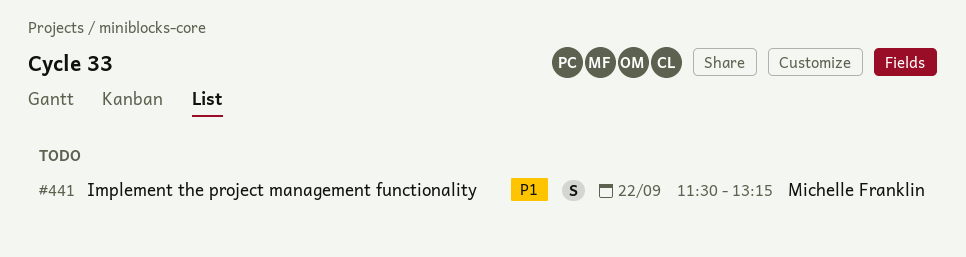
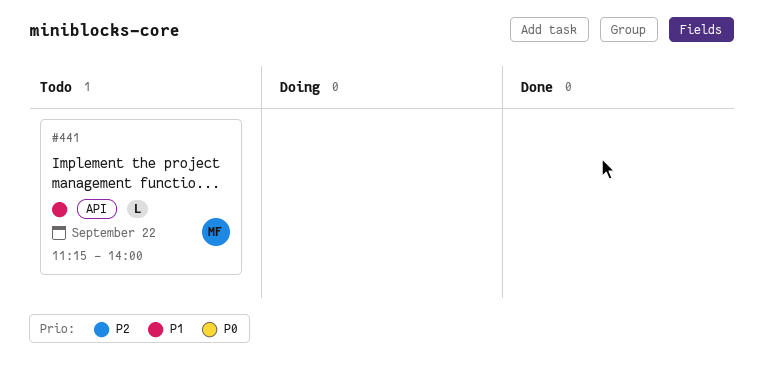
#441, estimate: S -> L
#441, begins: 11:30 -> 11:15
#441, ends: 13:15 -> 14:00

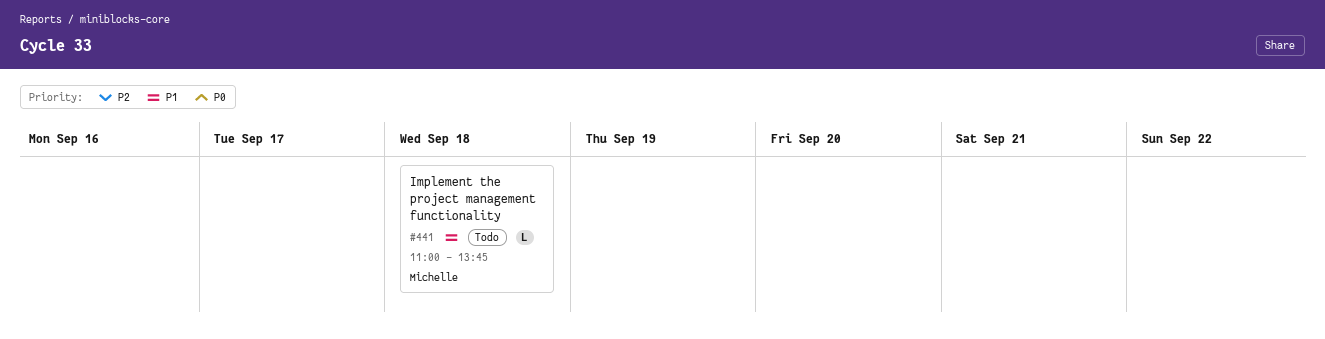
#441, day: Sep 22 -> Sep 18
#441, begins: 11:15 -> 11:00
#441, ends: 14:00 -> 13:45

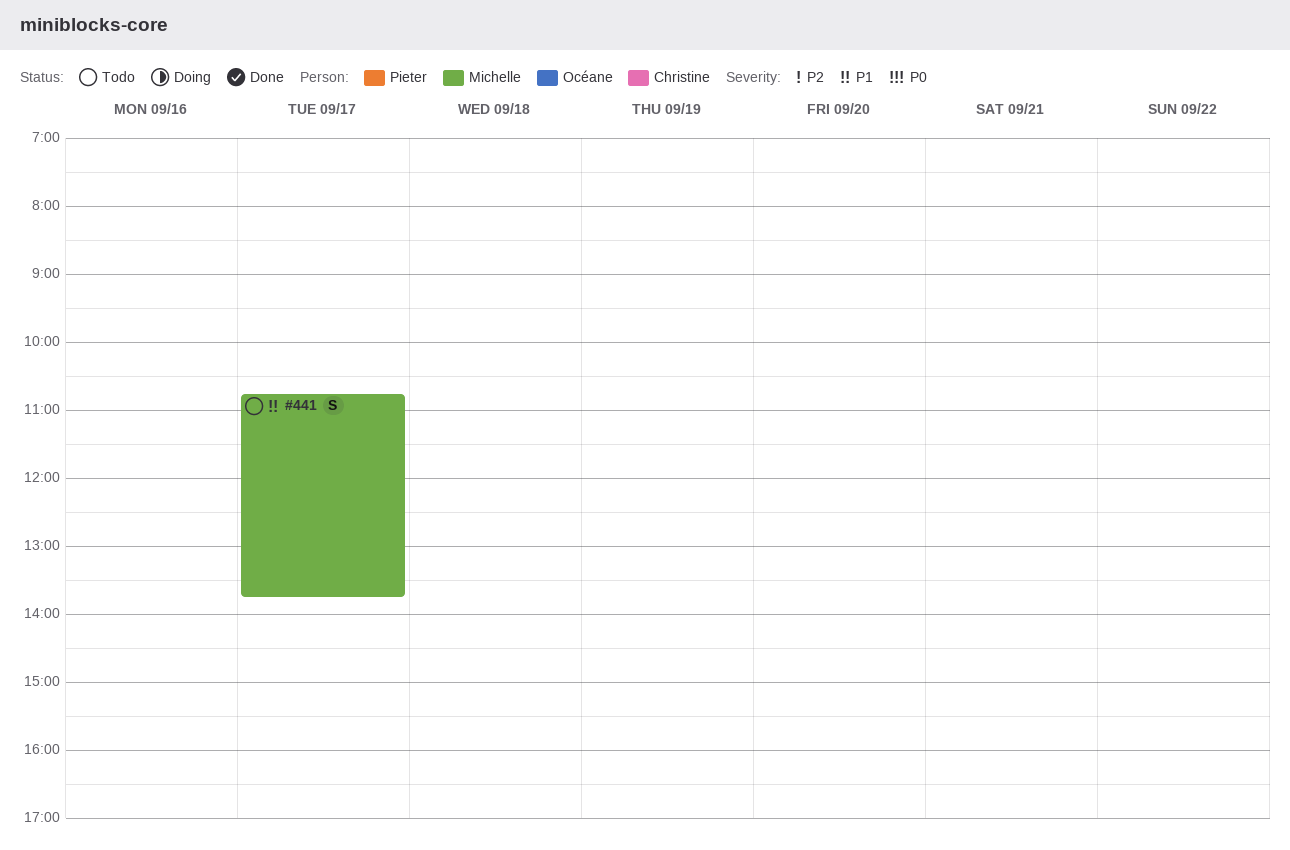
#441, estimate: L -> S
#441, day: Sep 18 -> Sep 17
#441, begins: 11:00 -> 10:45

